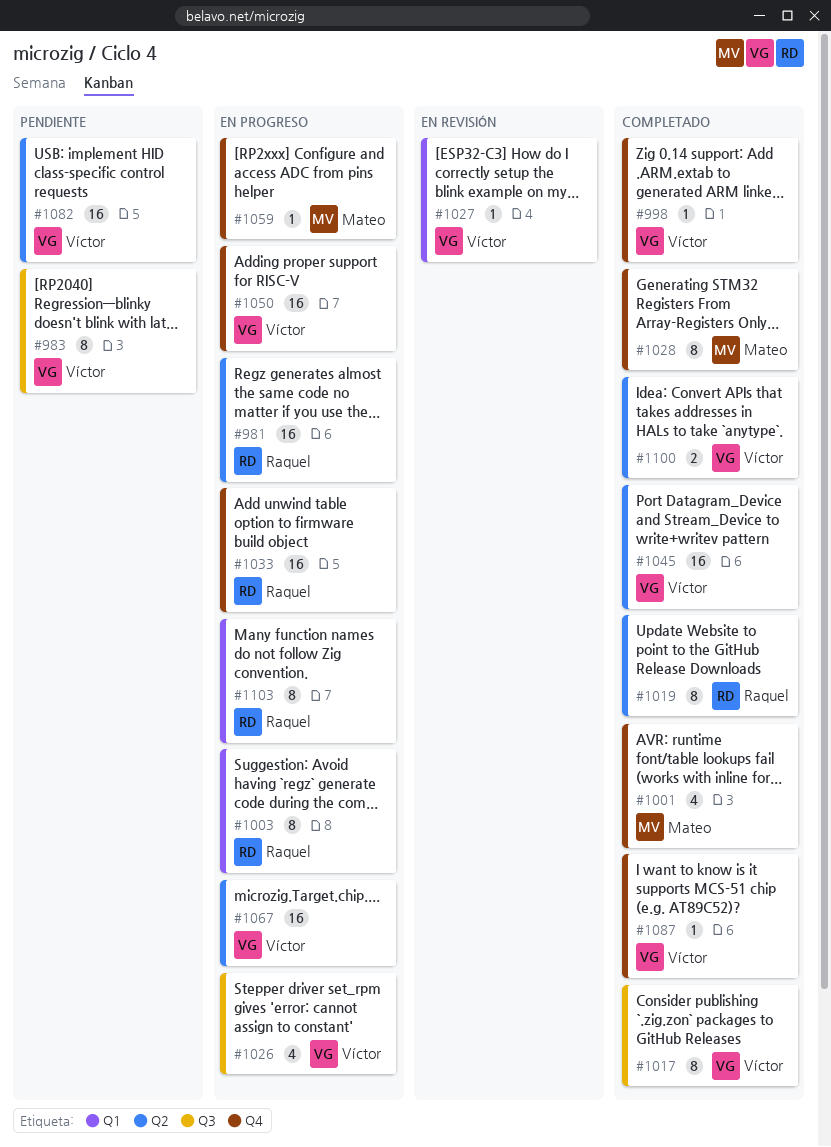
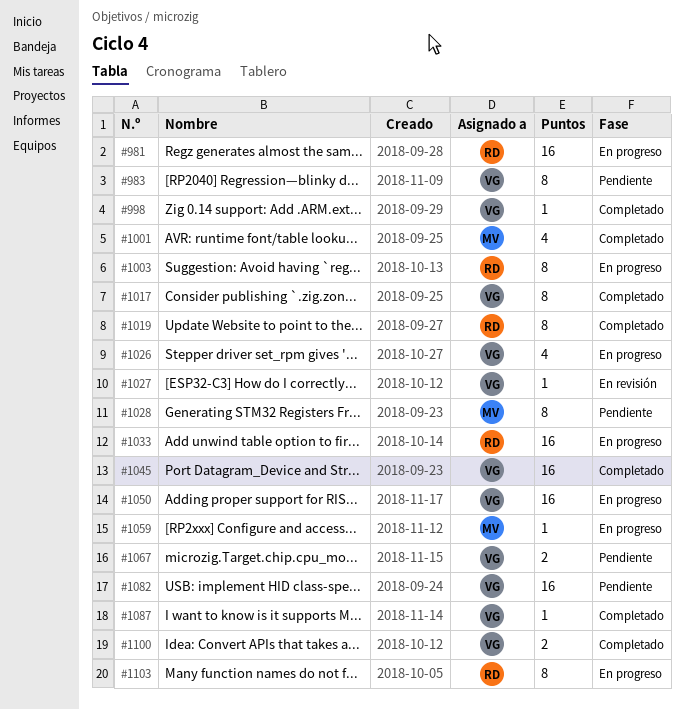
#1028, status: Completado -> Pendiente
#1067, status: En progreso -> Pendiente
#1067, estimate: 16 -> 2

